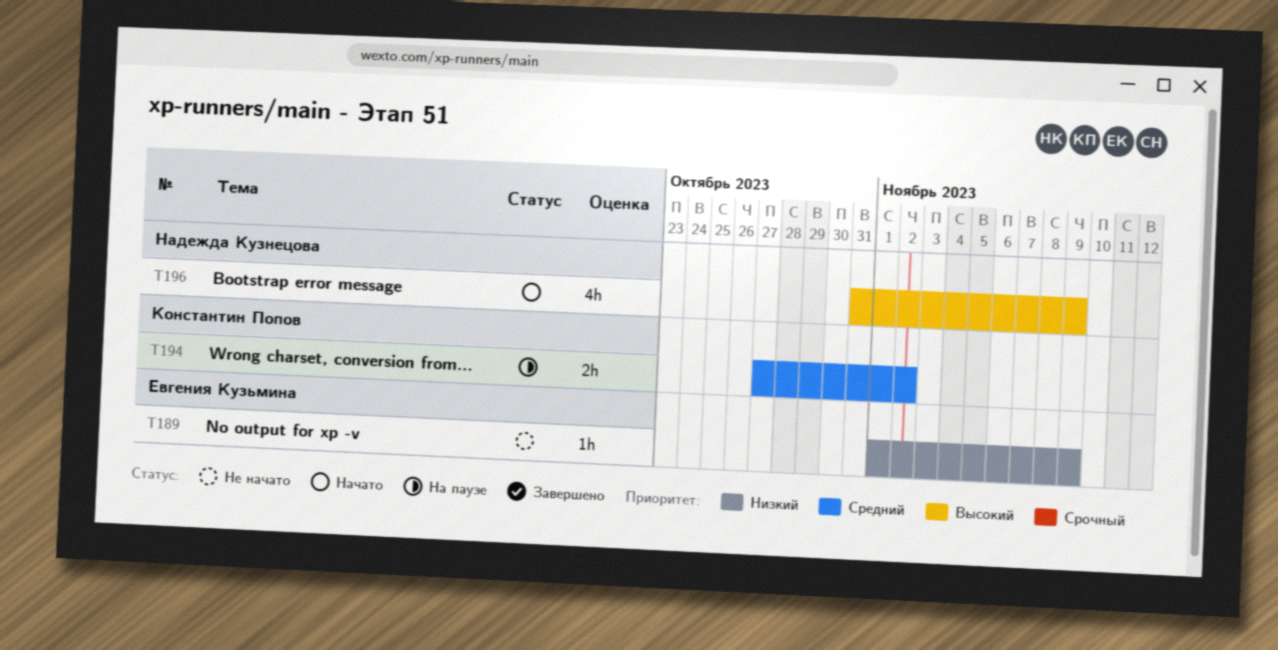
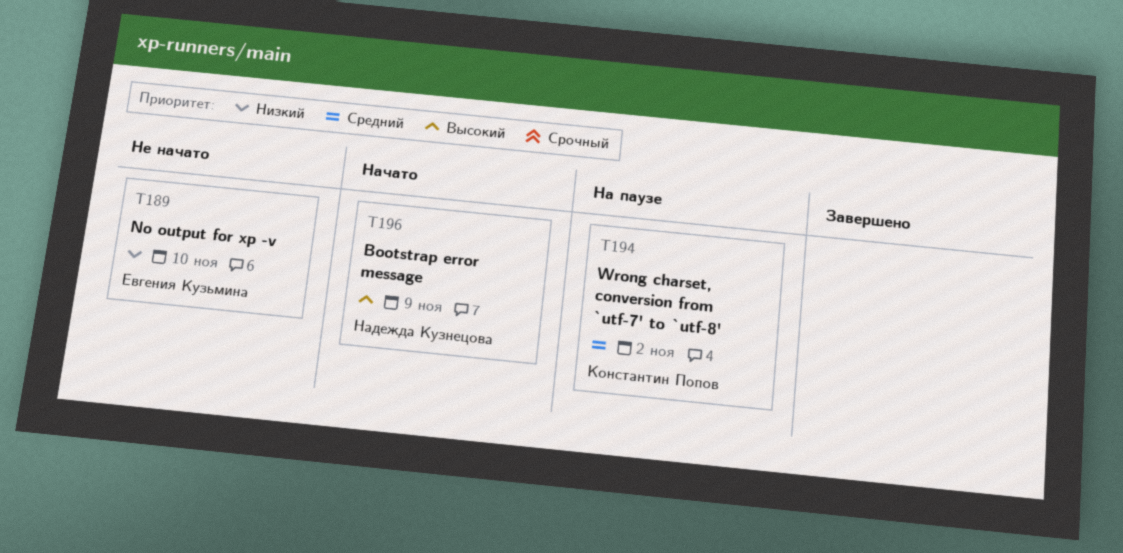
T189, due: Nov 9 -> Nov 10

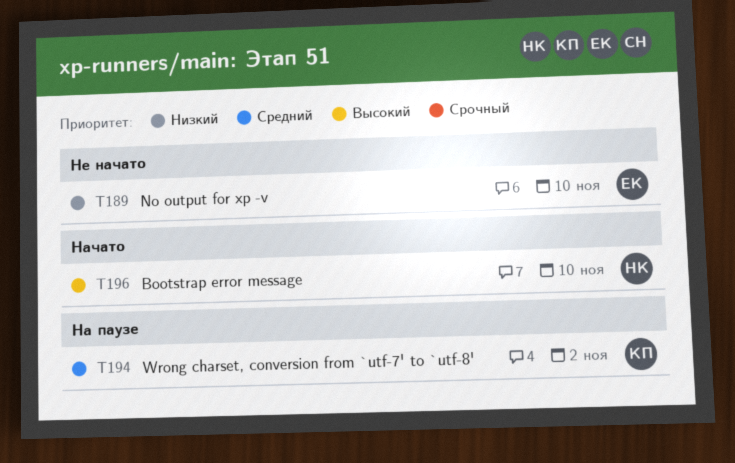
T196, due: Nov 9 -> Nov 10

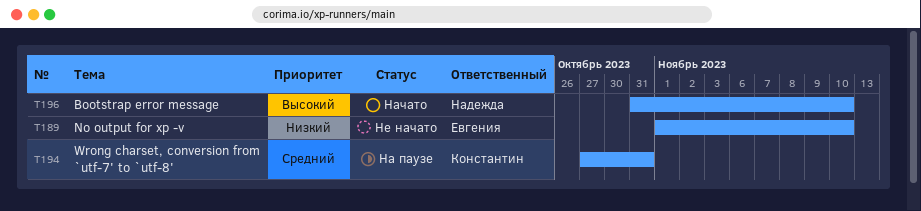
T194, due: Nov 2 -> Oct 31

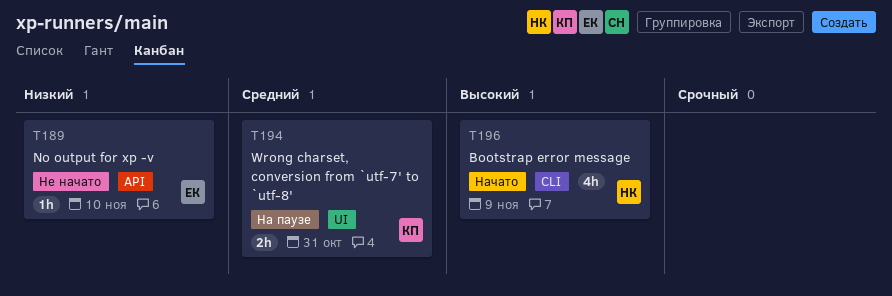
T196, due: Nov 10 -> Nov 9

